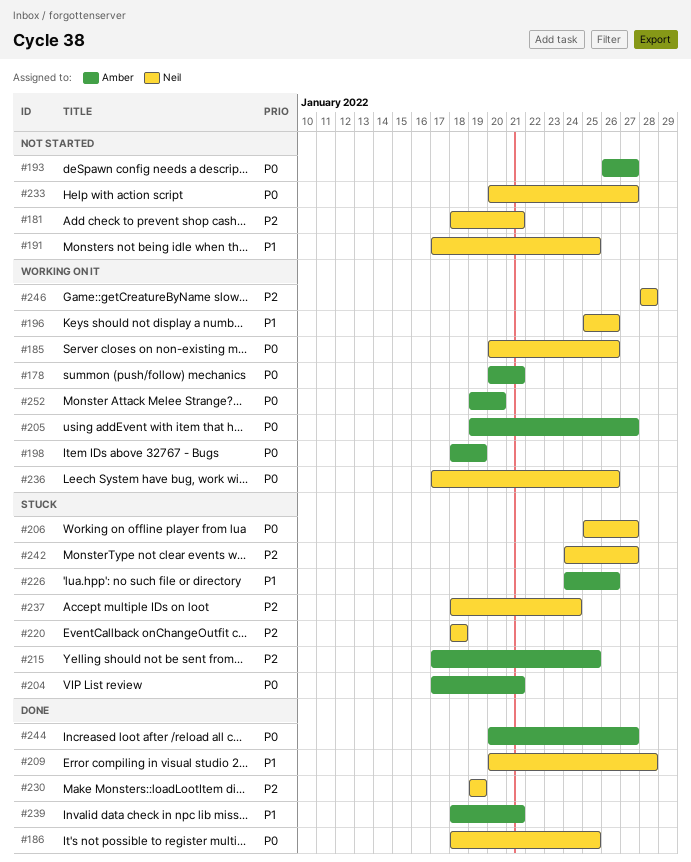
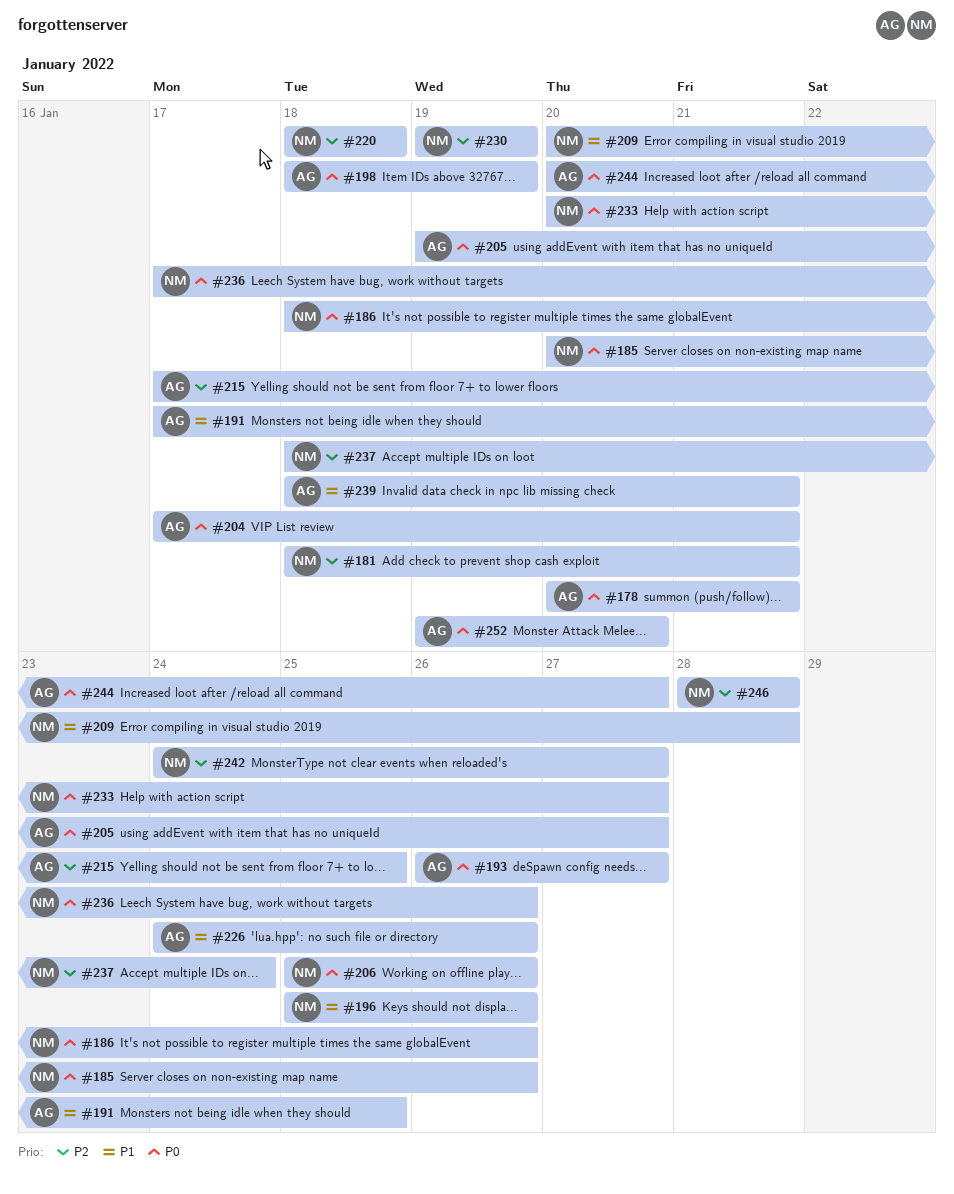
#186, due: Jan 25 -> Jan 26
#191, owner: Neil -> Amber
#206, due: Jan 27 -> Jan 26

